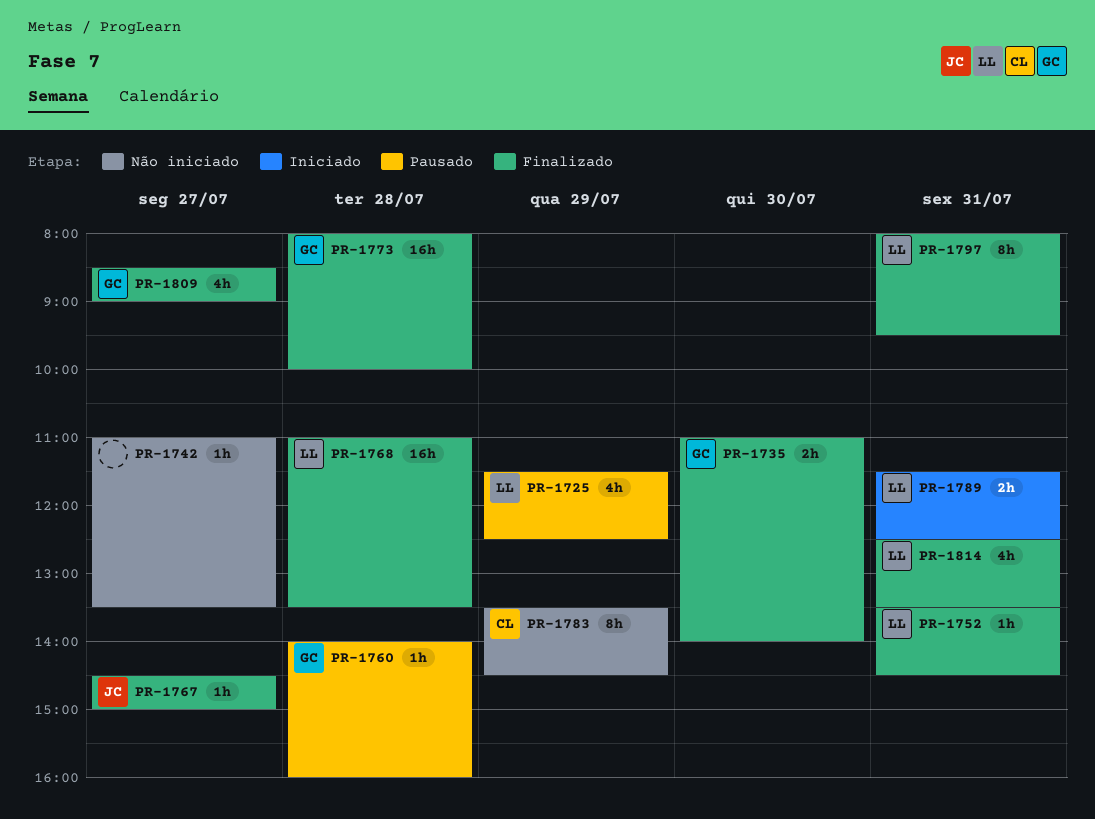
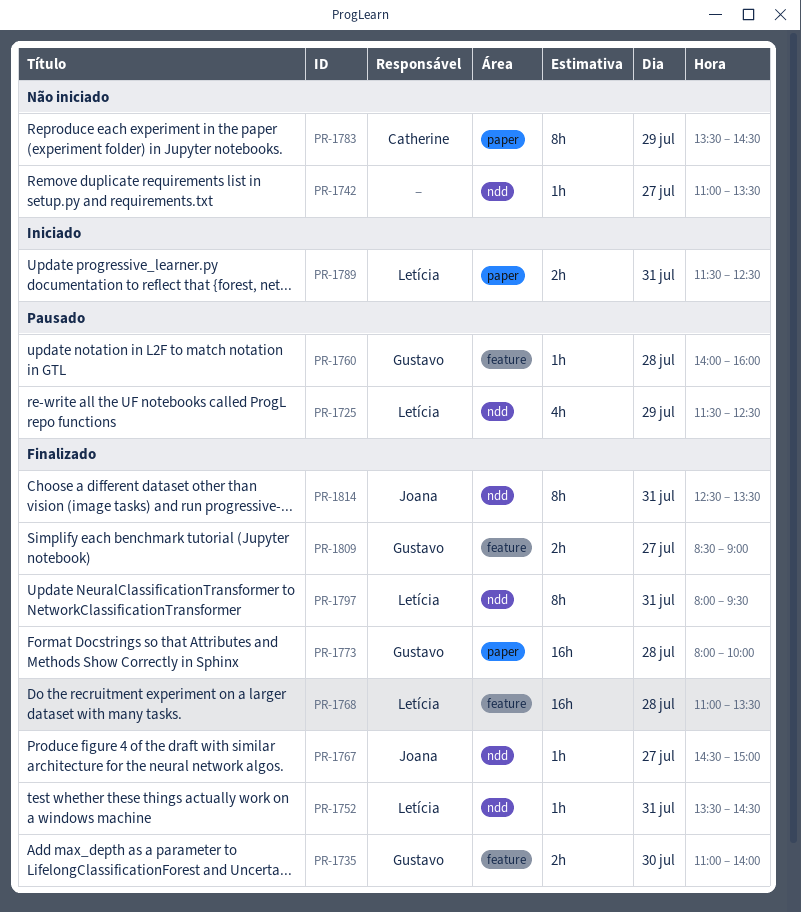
PR-1809, estimate: 4h -> 2h
PR-1814, owner: Letícia -> Joana
PR-1814, estimate: 4h -> 8h

